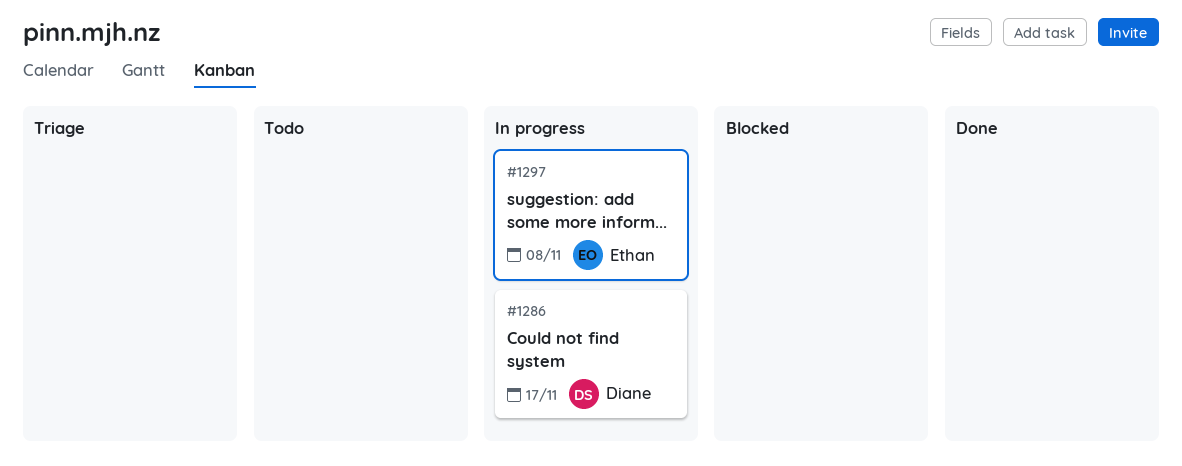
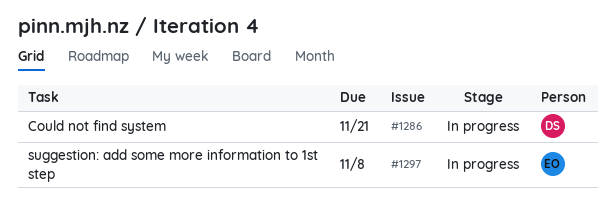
#1286, due: Nov 17 -> Nov 21

